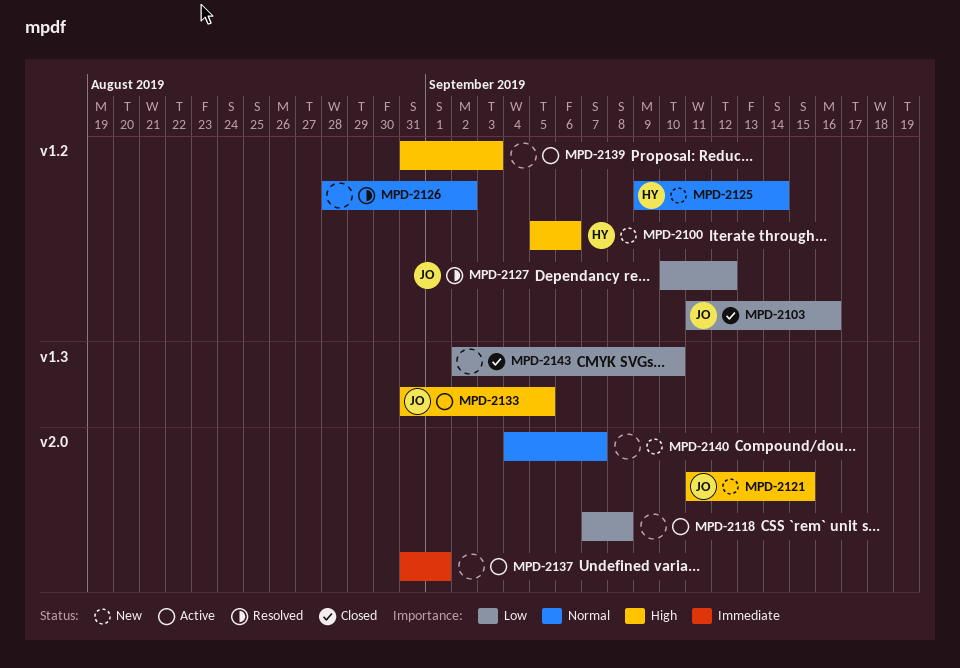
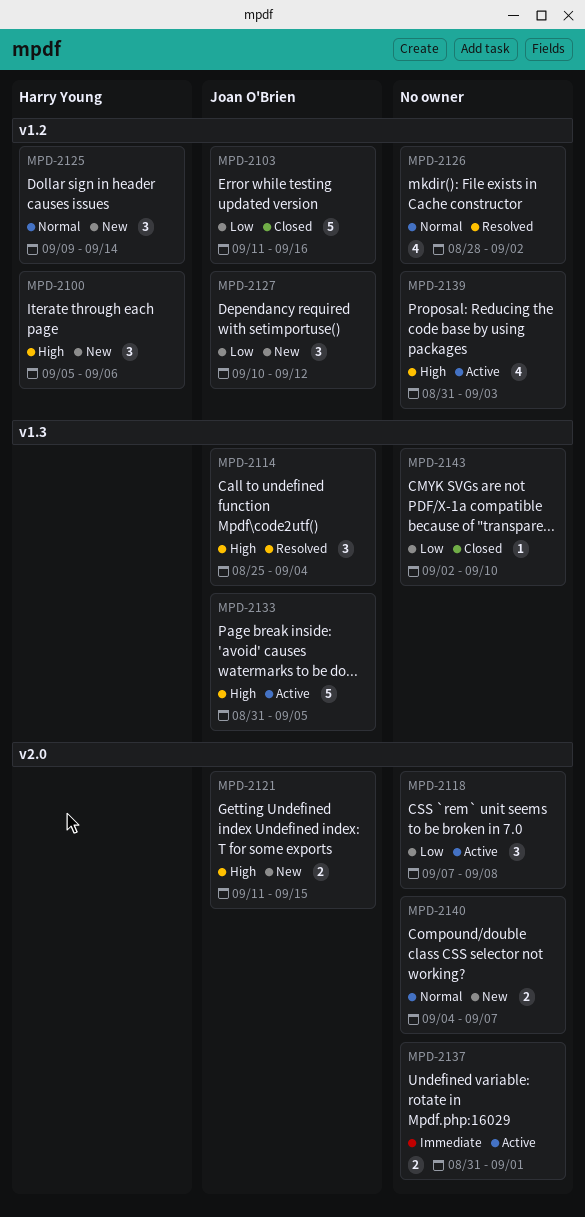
MPD-2114: none -> present
MPD-2127, status: Resolved -> New

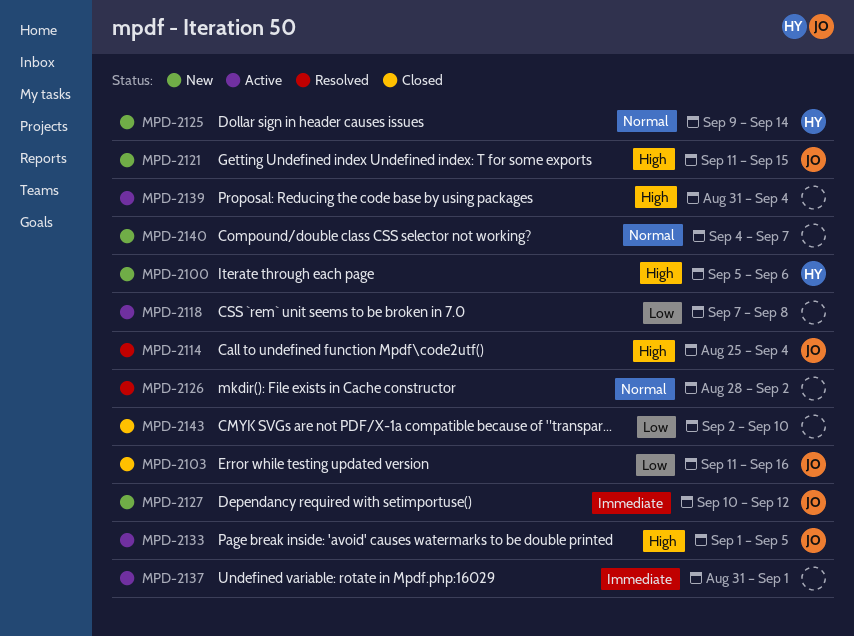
MPD-2127, priority: Low -> Immediate
MPD-2133, start: Aug 31 -> Sep 1
MPD-2139, due: Sep 3 -> Sep 4

